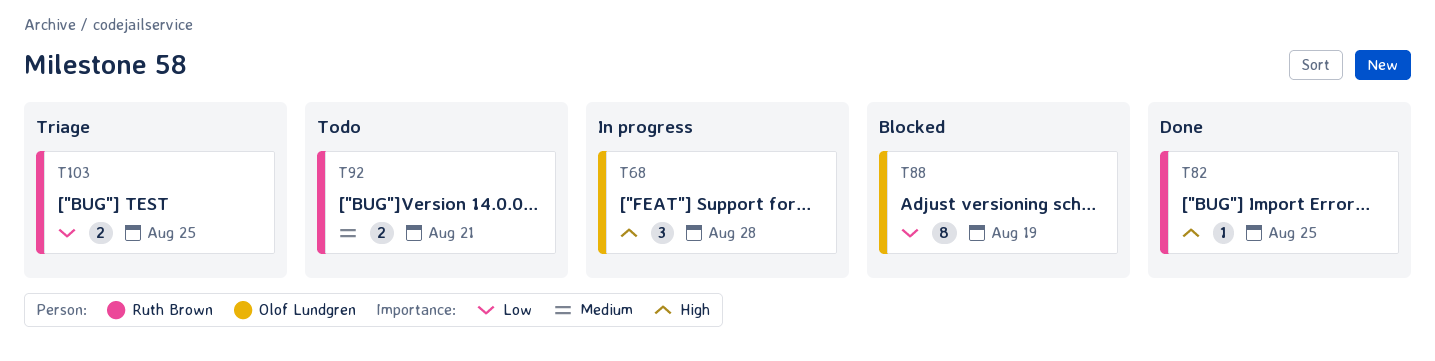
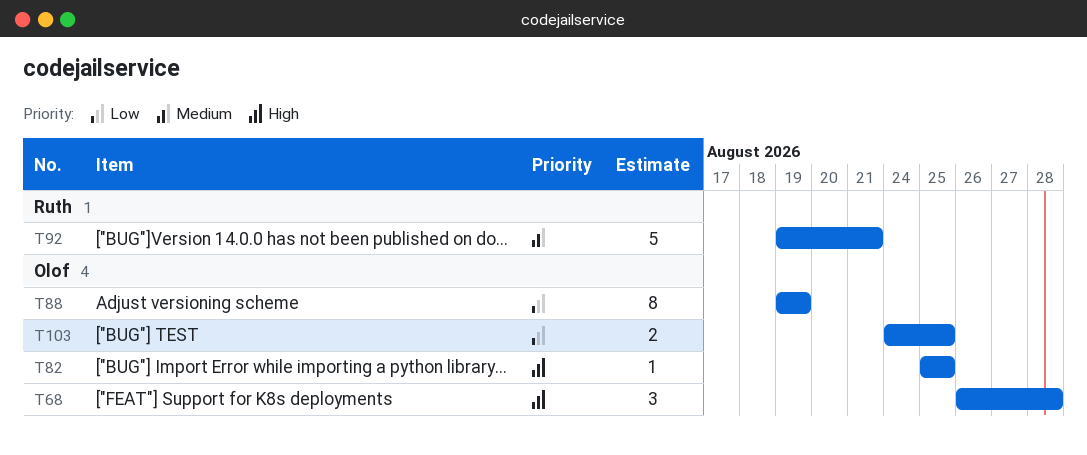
T82, owner: Ruth Brown -> Olof Lundgren
T92, estimate: 2 -> 5
T103, owner: Ruth Brown -> Olof Lundgren

